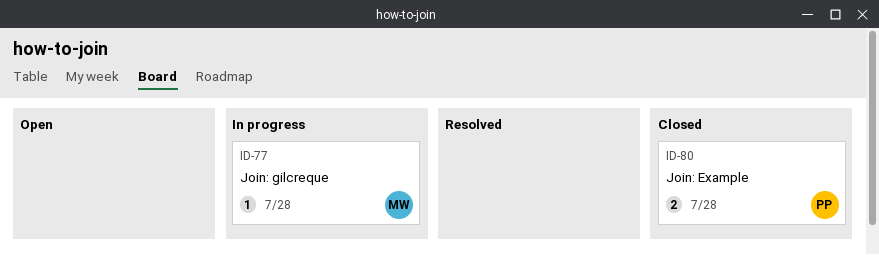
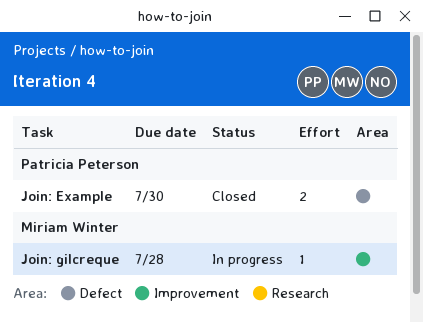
Join: Example, due: Jul 28 -> Jul 30

